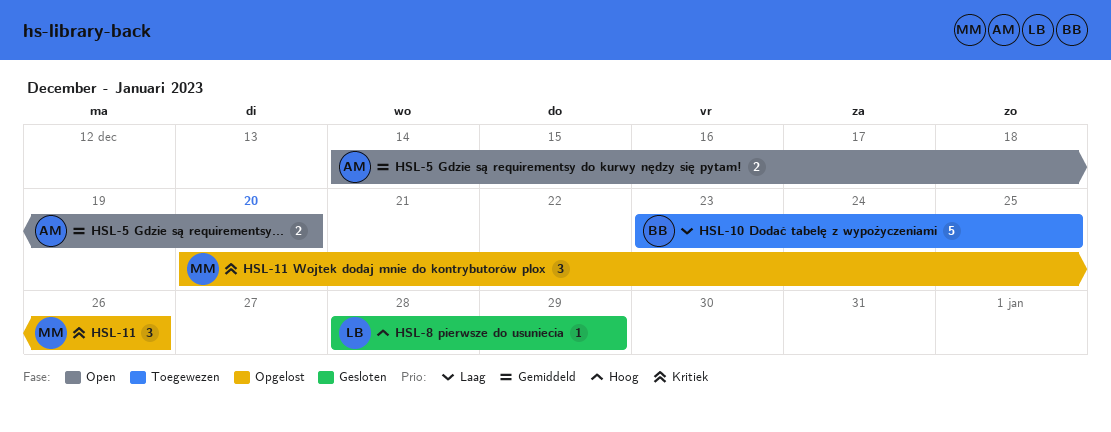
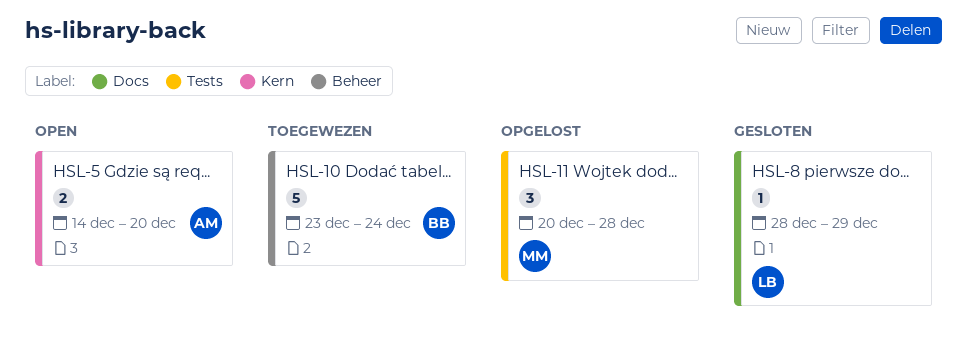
HSL-10, due: Dec 25 -> Dec 24
HSL-11, due: Dec 26 -> Dec 28

